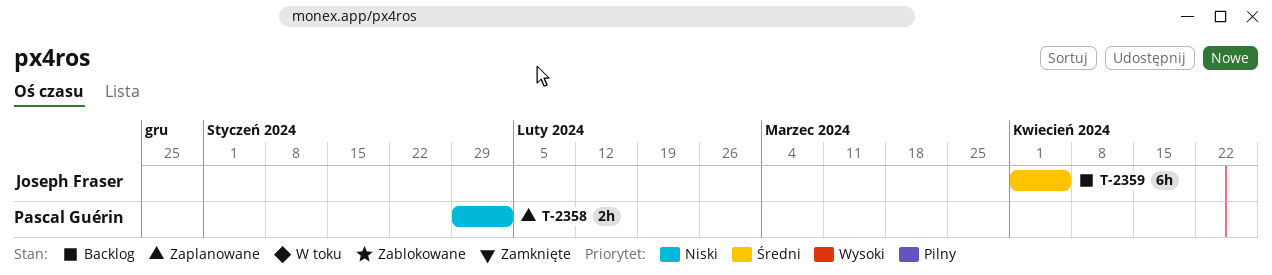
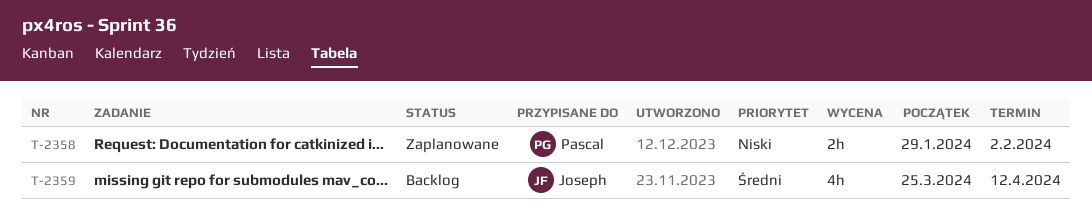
T-2359, estimate: 6h -> 4h
T-2359, start: Apr 1 -> Mar 25
T-2359, due: Apr 5 -> Apr 12

